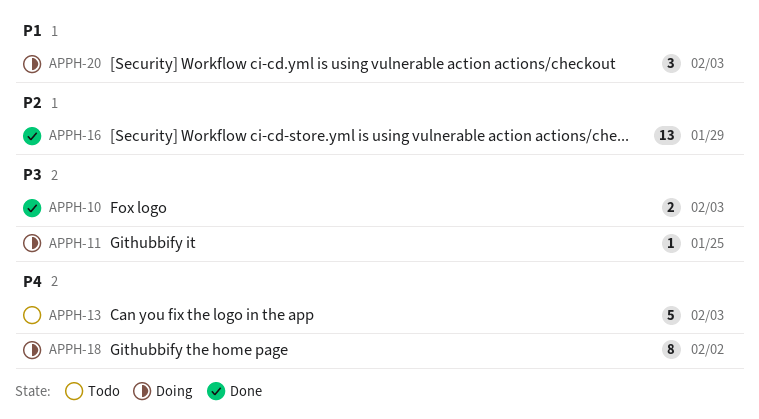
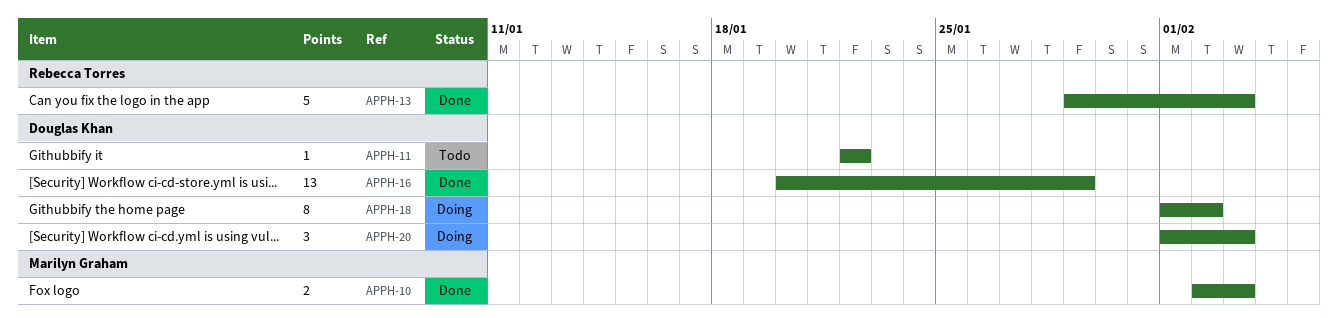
APPH-11, status: Doing -> Todo
APPH-11, due: Jan 25 -> Jan 22
APPH-13, status: Todo -> Done

